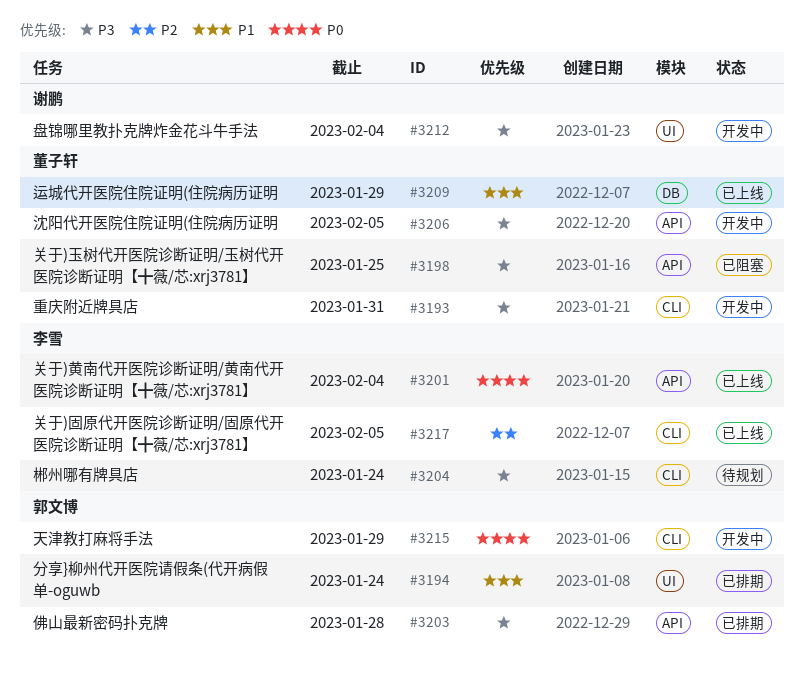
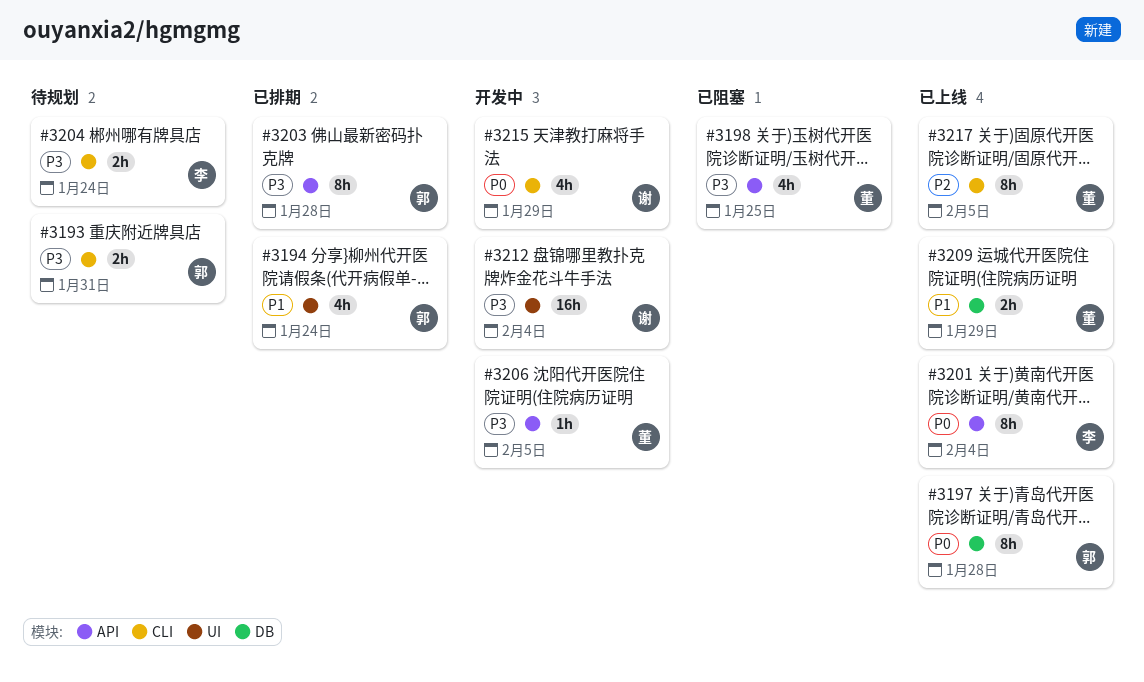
#3193, status: 开发中 -> 待规划
#3193, owner: 董子轩 -> 郭文博
#3197: none -> present
#3215, owner: 郭文博 -> 谢鹏
#3217, owner: 李雪 -> 董子轩

